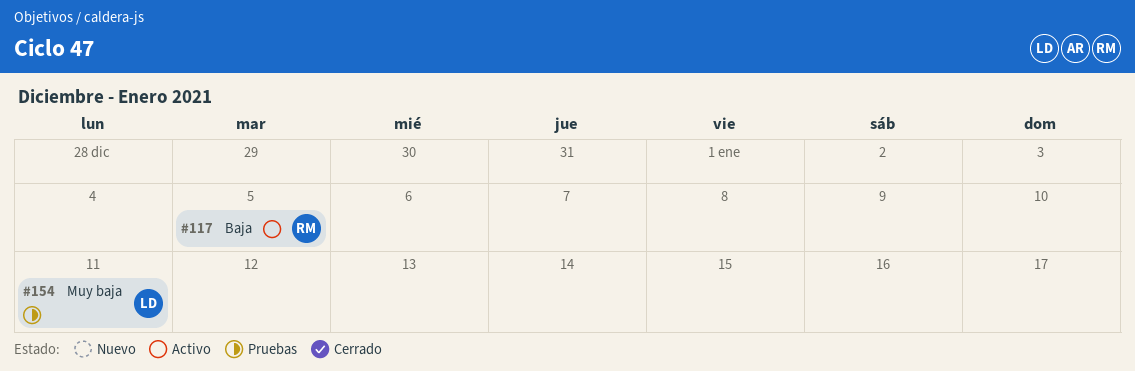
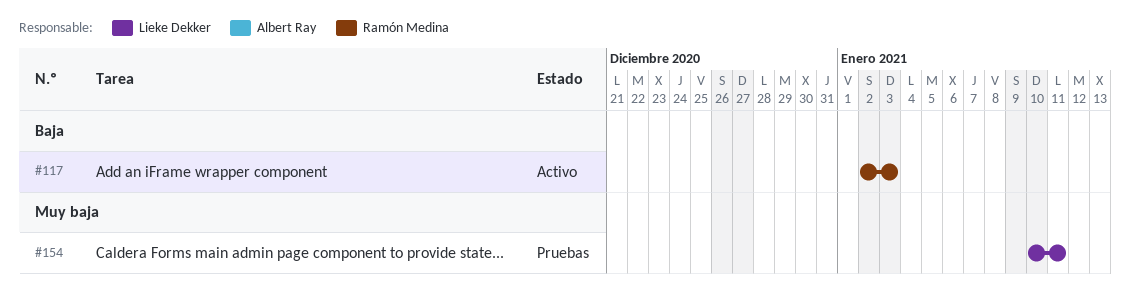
#117, due: Jan 5 -> Jan 3

